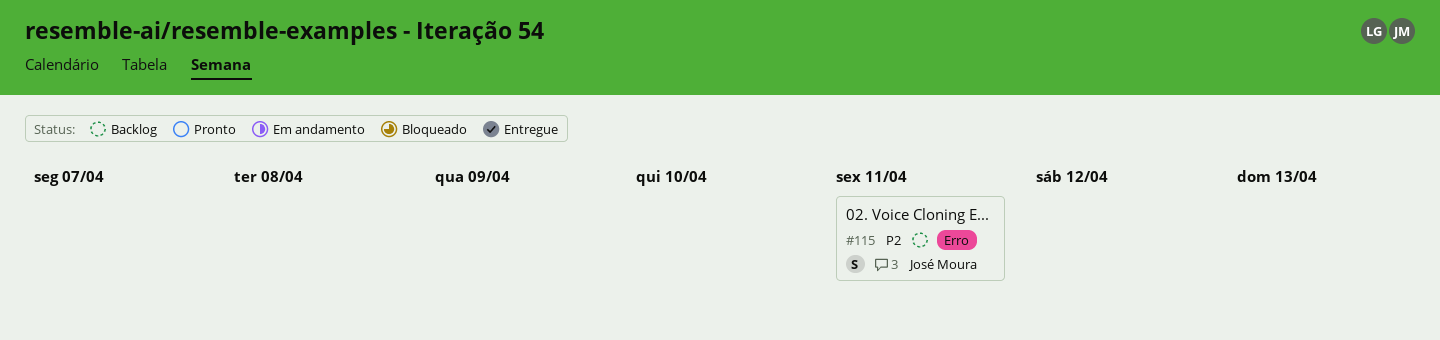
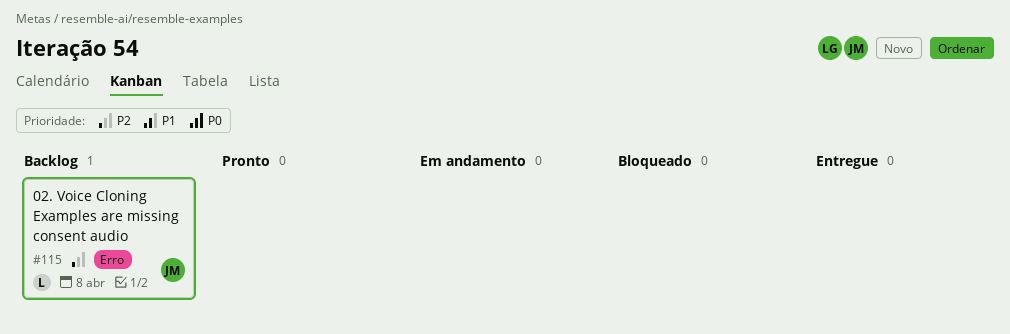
#115, estimate: S -> L
#115, due: Apr 11 -> Apr 8

